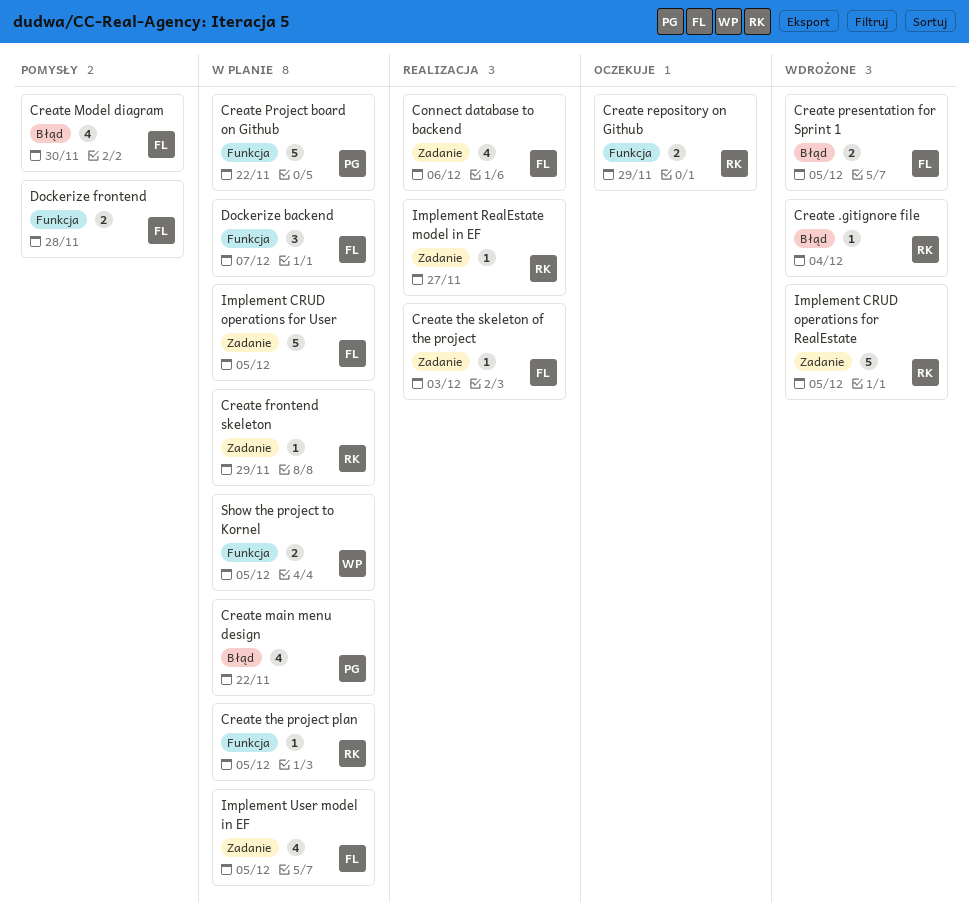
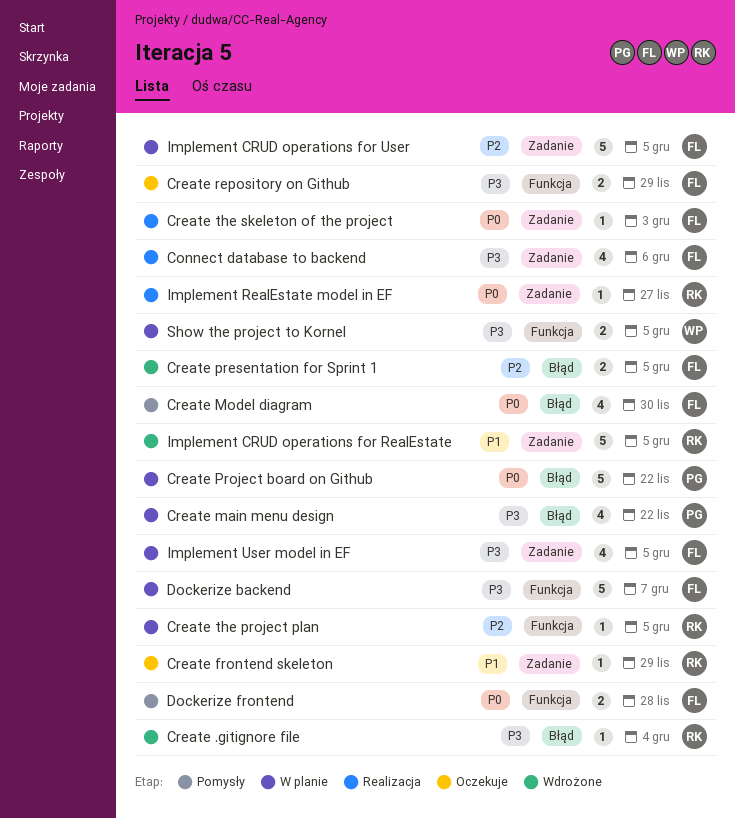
Create frontend skeleton, status: W planie -> Oczekuje
Create Project board on Github, label: Funkcja -> Błąd
Create repository on Github, owner: RK -> FL
Dockerize backend, estimate: 3 -> 5

